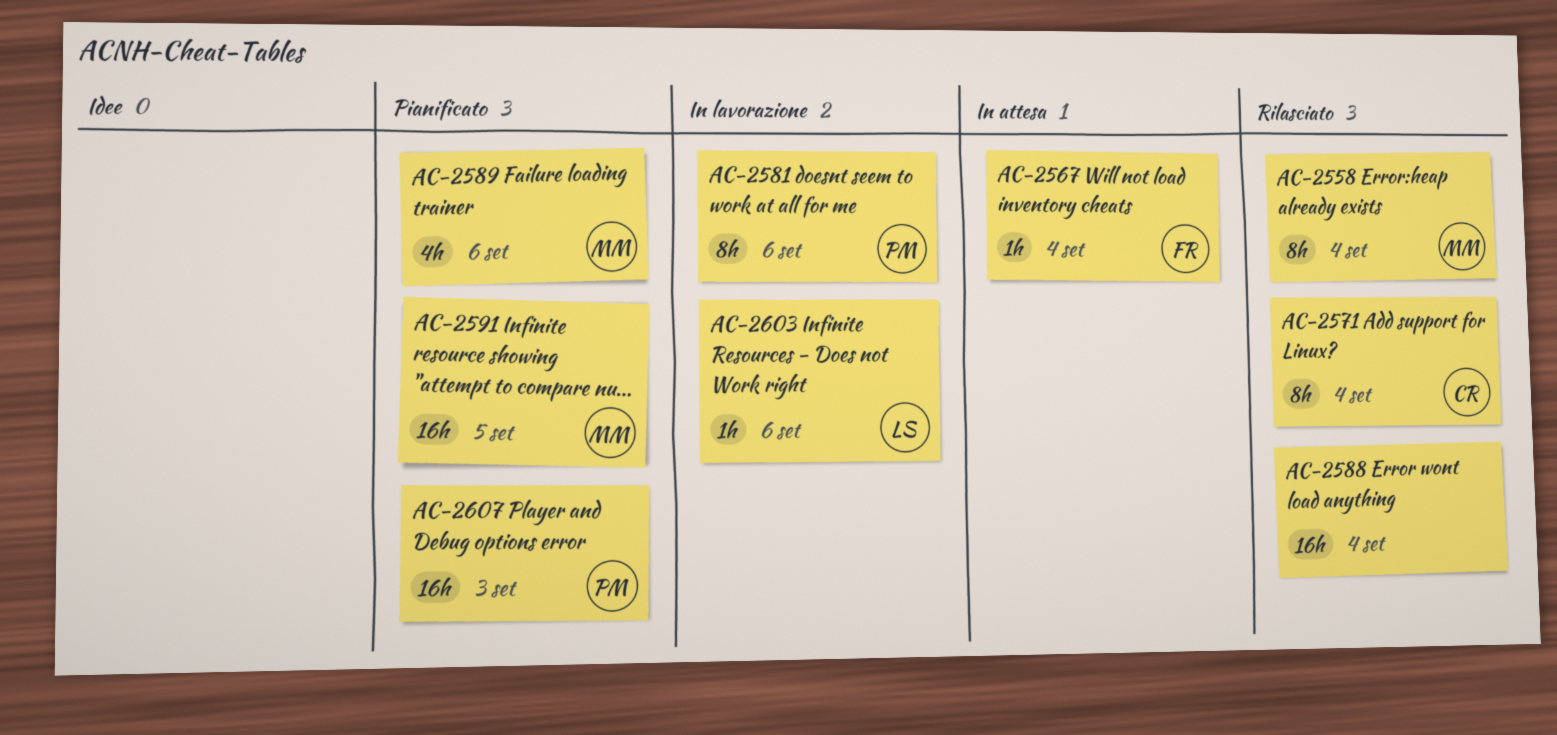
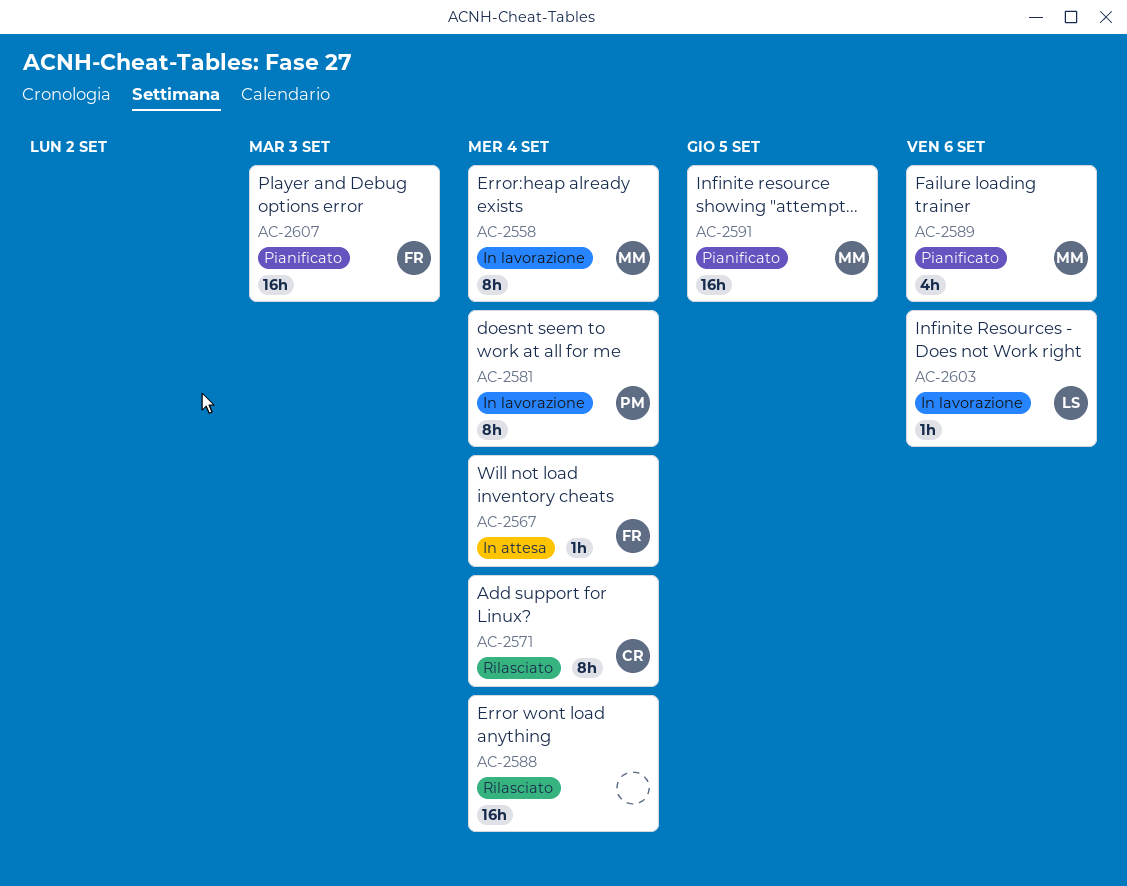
AC-2558, status: Rilasciato -> In lavorazione
AC-2581, due: Sep 6 -> Sep 4
AC-2607, owner: PM -> FR

